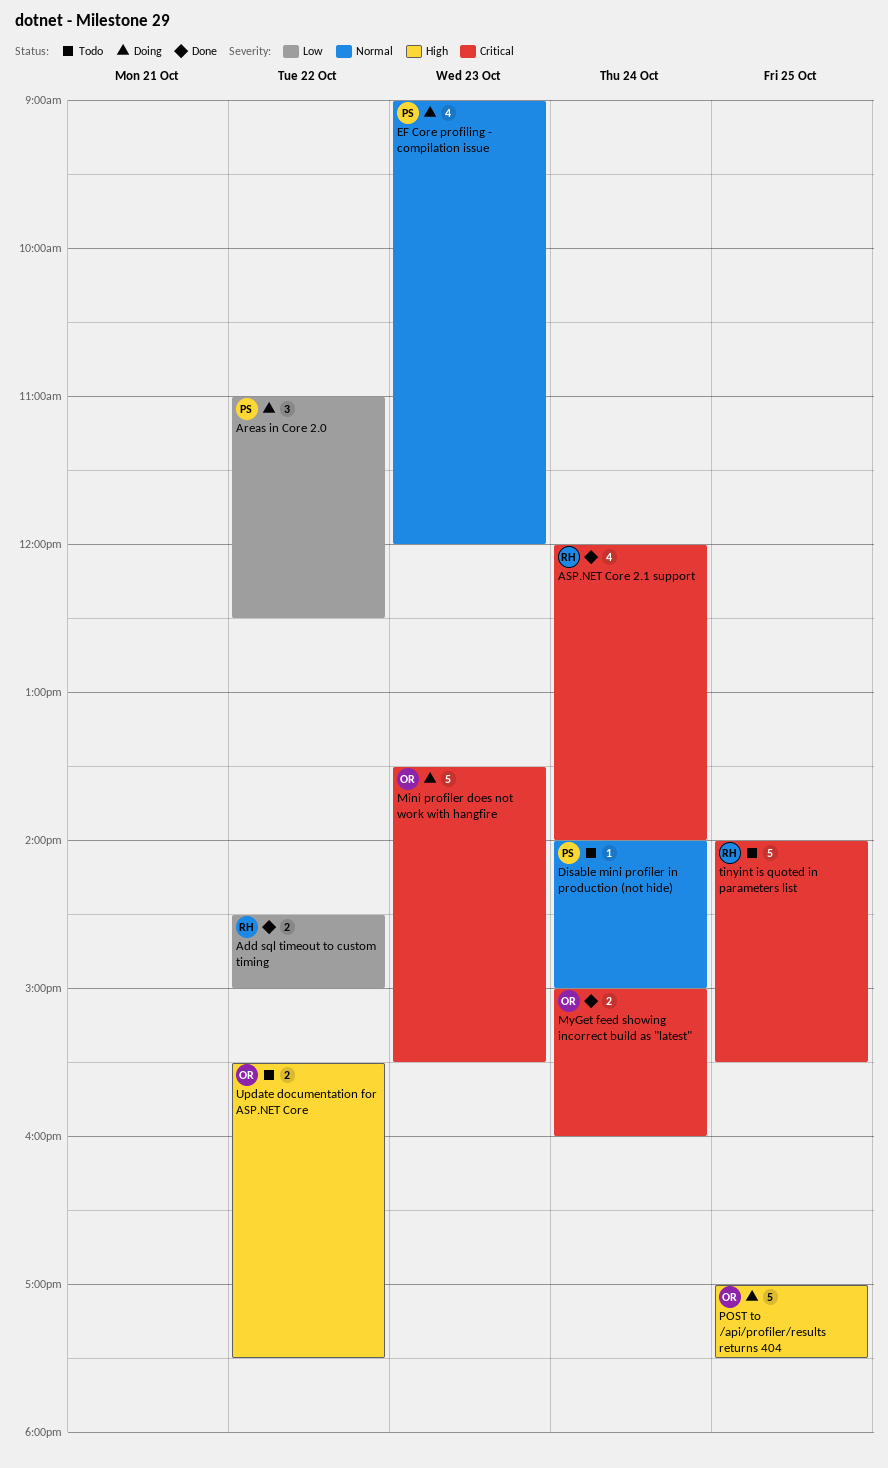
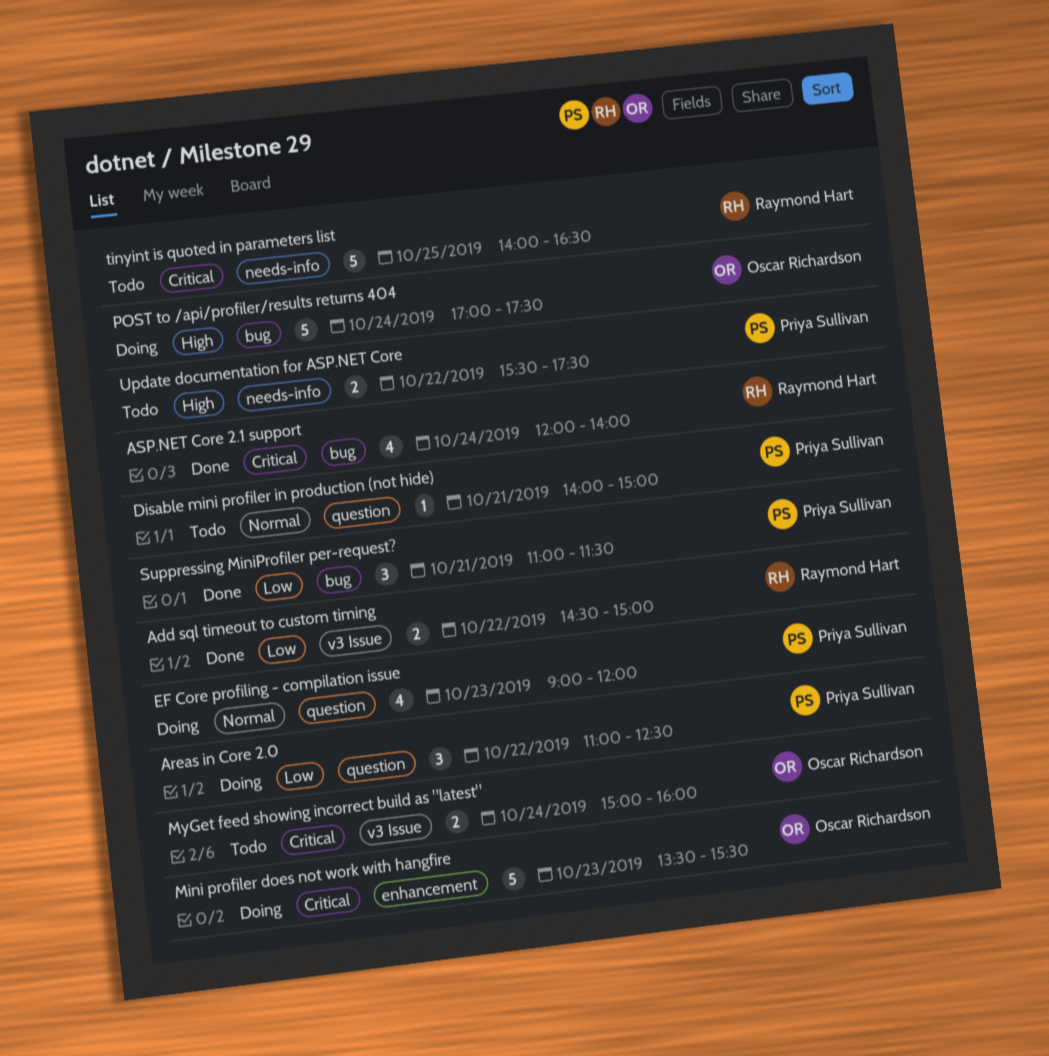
Disable mini profiler in production (not hide), day: Oct 24 -> Oct 21
MyGet feed showing incorrect build as "latest", status: Done -> Todo
POST to /api/profiler/results returns 404, day: Oct 25 -> Oct 24
Suppressing MiniProfiler per-request?: none -> present
tinyint is quoted in parameters list, ends: 15:30 -> 16:30
Update documentation for ASP.NET Core, owner: Oscar Richardson -> Priya Sullivan

